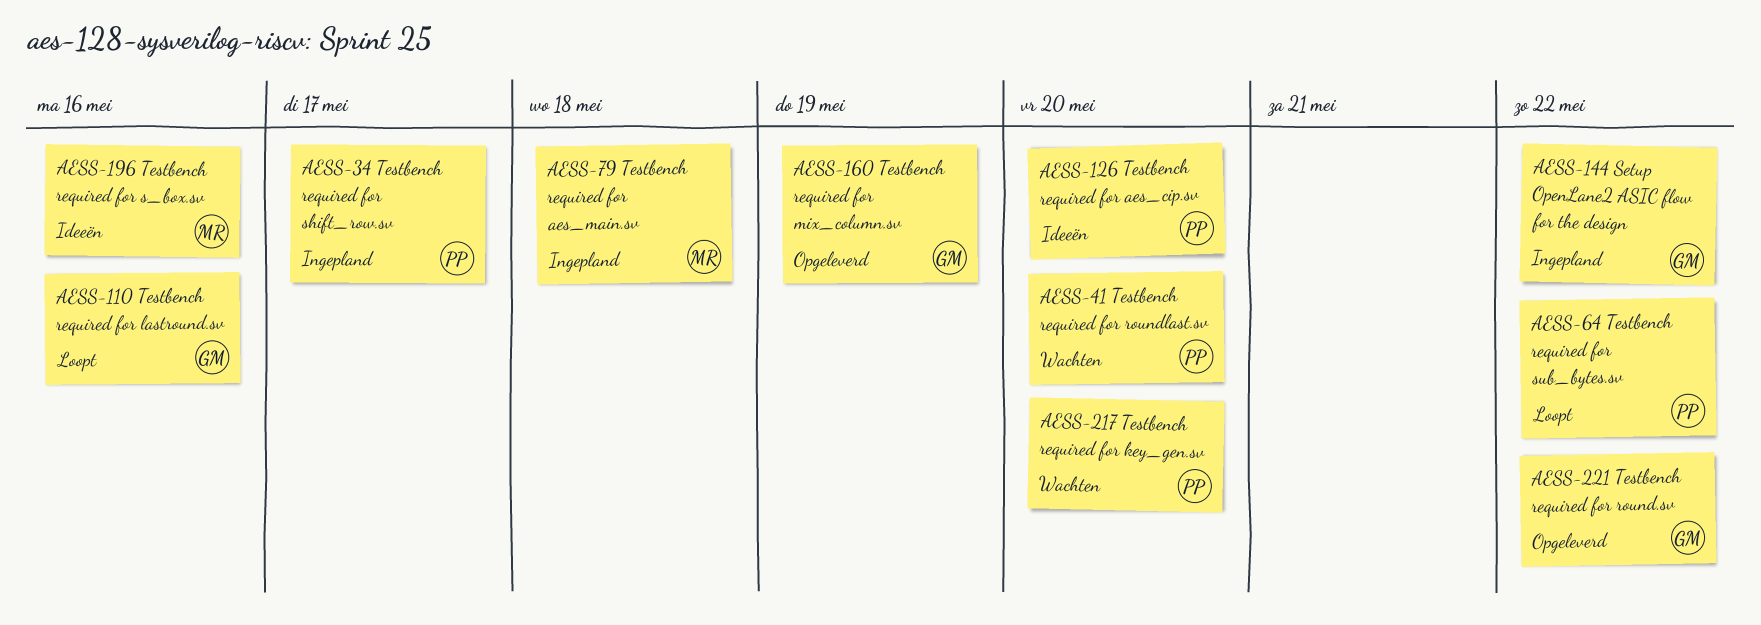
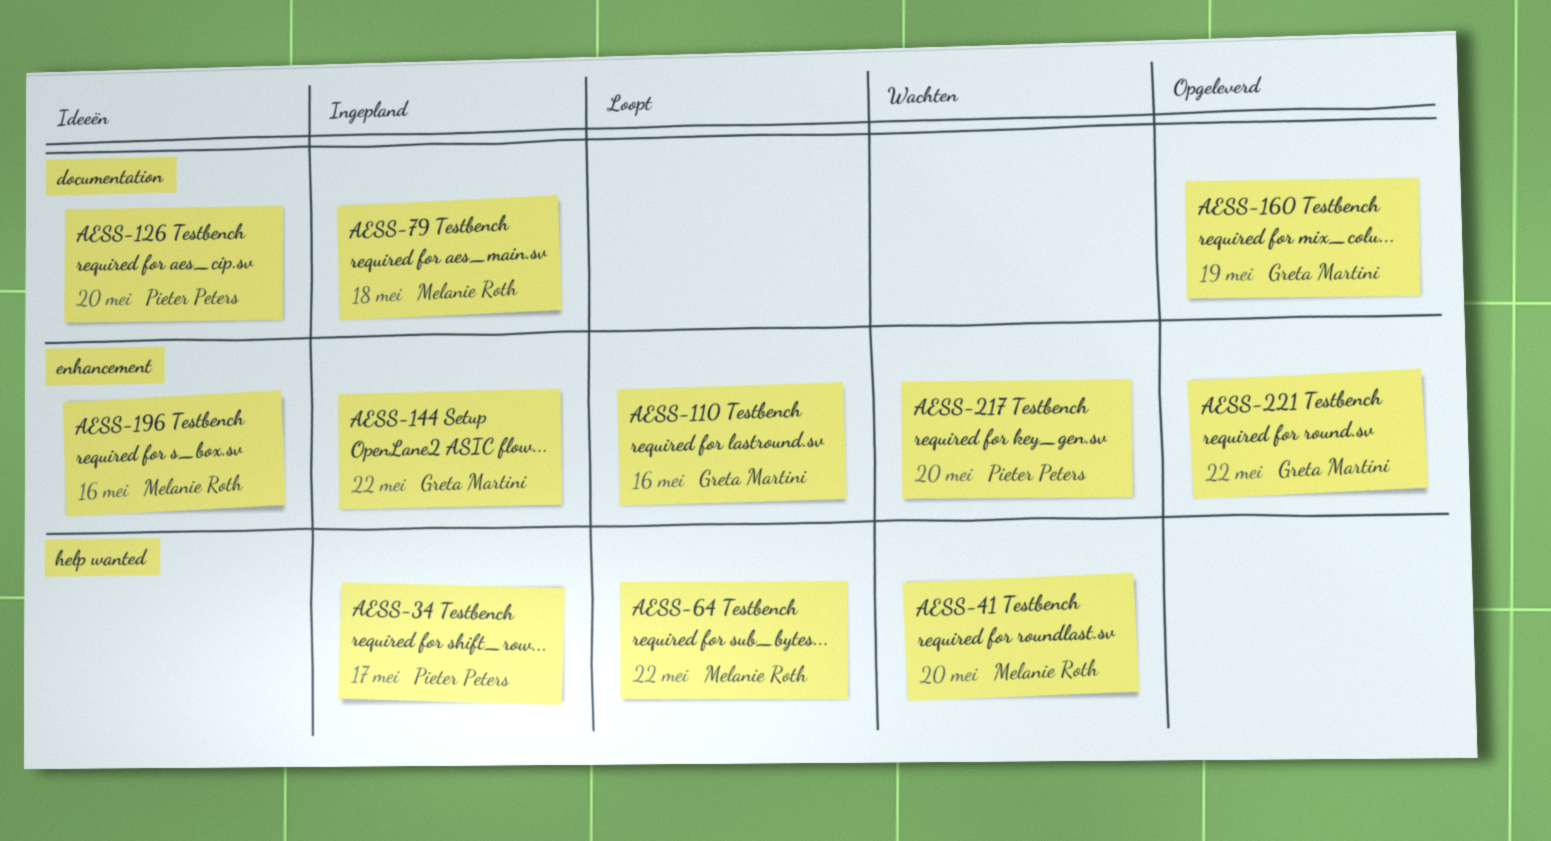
AESS-41, owner: Pieter Peters -> Melanie Roth
AESS-64, owner: Pieter Peters -> Melanie Roth

